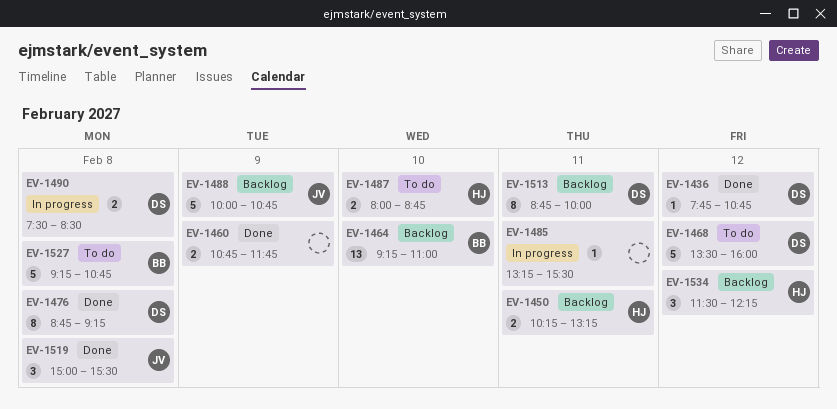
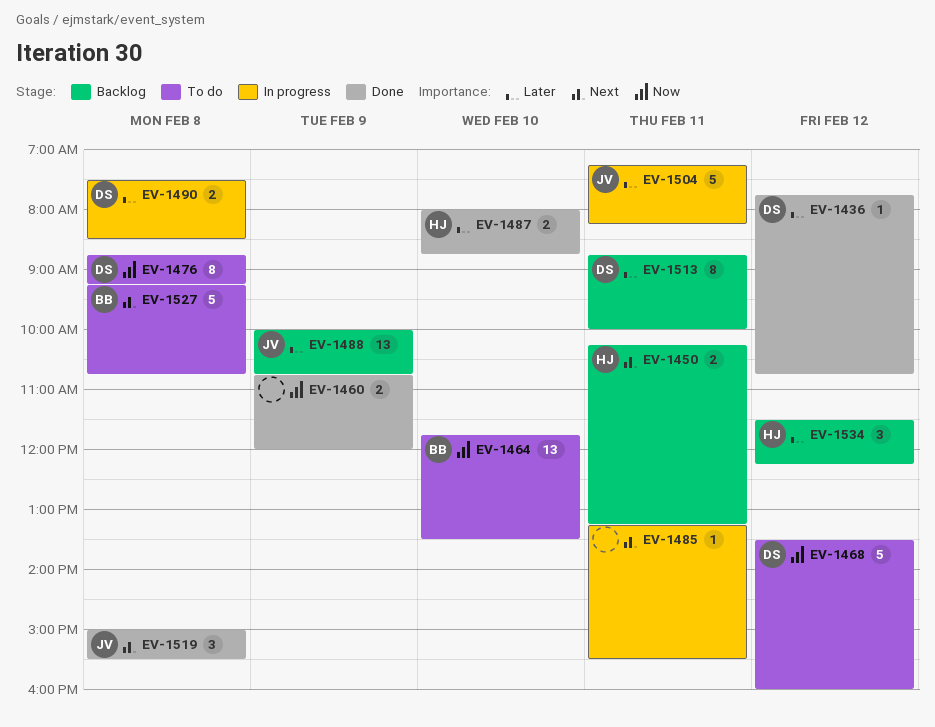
EV-1460, ends: 11:45 -> 12:00
EV-1464, status: Backlog -> To do
EV-1464, begins: 09:15 -> 11:45
EV-1464, ends: 11:00 -> 13:30
EV-1476, status: Done -> To do
EV-1487, status: To do -> Done
EV-1488, estimate: 5 -> 13
EV-1504: none -> present

